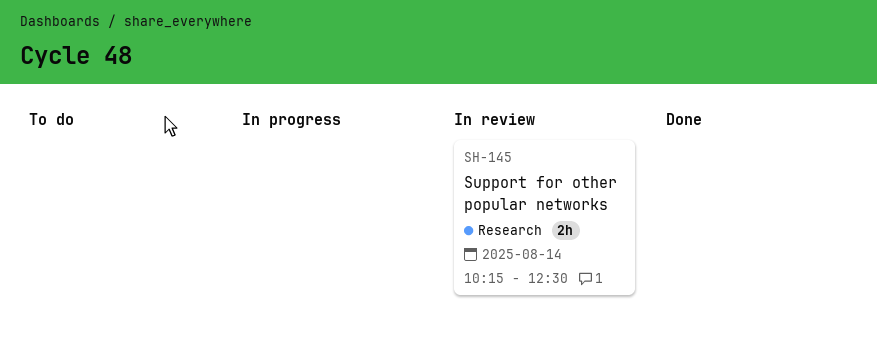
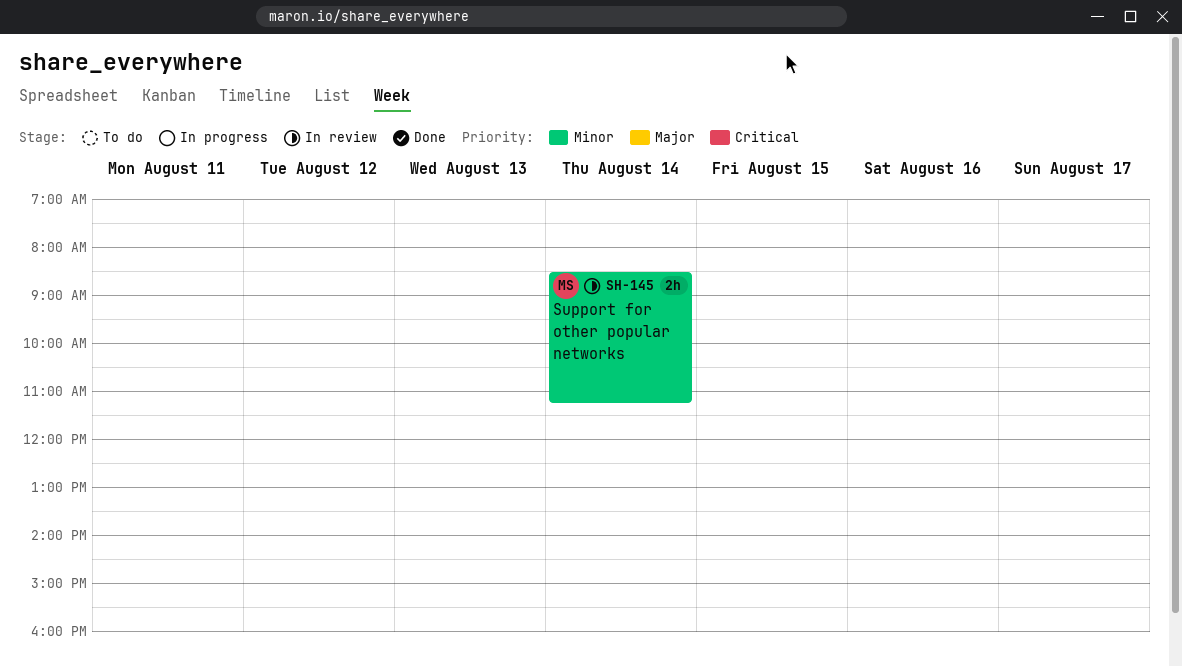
SH-145, begins: 10:15 -> 08:30
SH-145, ends: 12:30 -> 11:15

